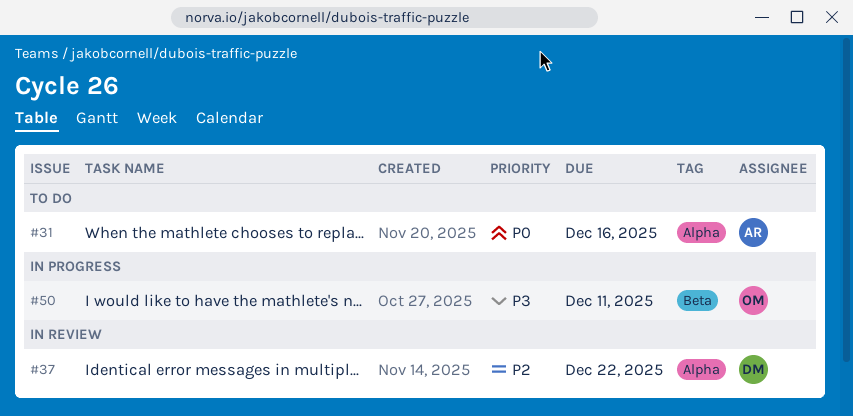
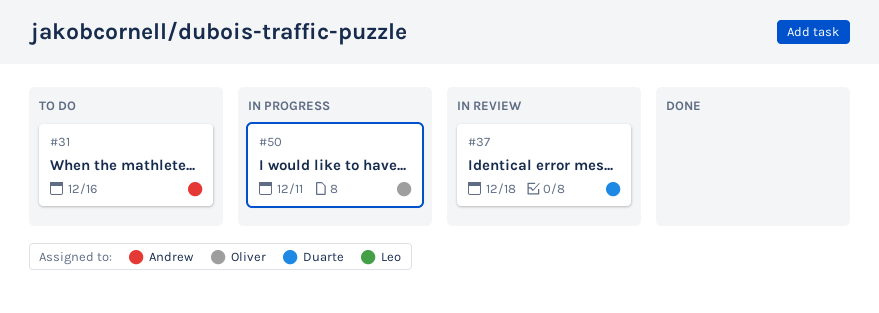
#37, due: Dec 22 -> Dec 18

